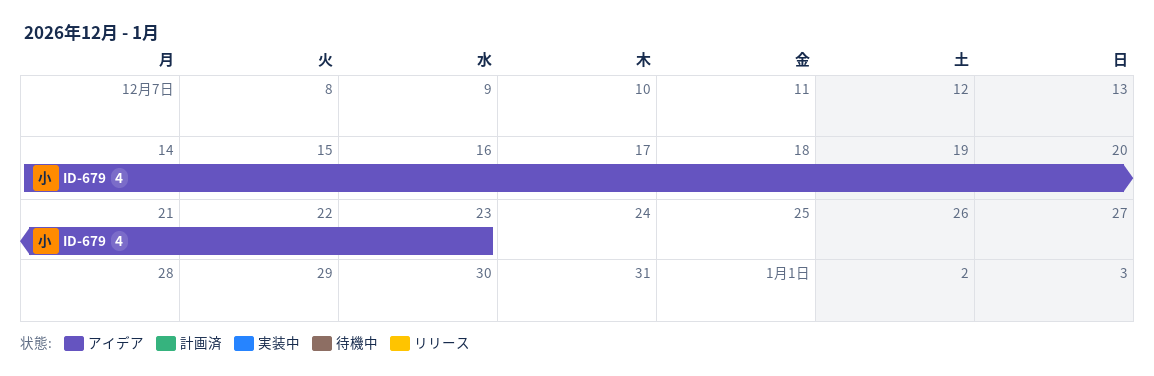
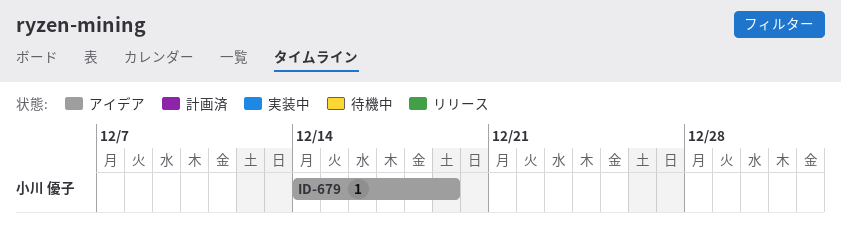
ID-679, estimate: 4 -> 1
ID-679, due: Dec 23 -> Dec 19

